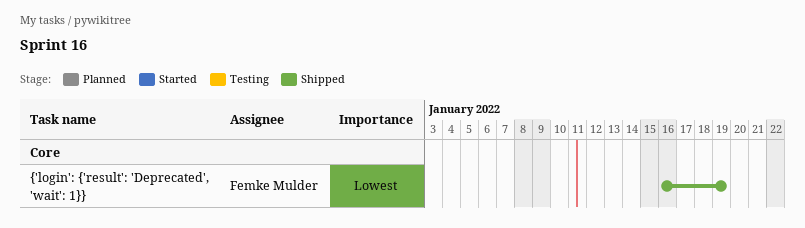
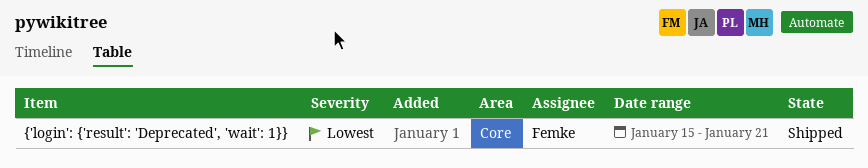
{'login': {'result': 'Deprecated', 'wait': 1}}, start: Jan 16 -> Jan 15
{'login': {'result': 'Deprecated', 'wait': 1}}, due: Jan 19 -> Jan 21

